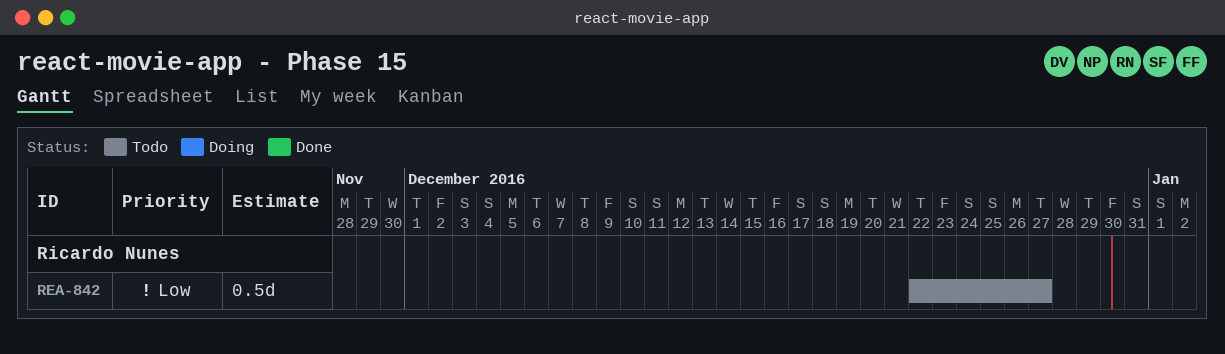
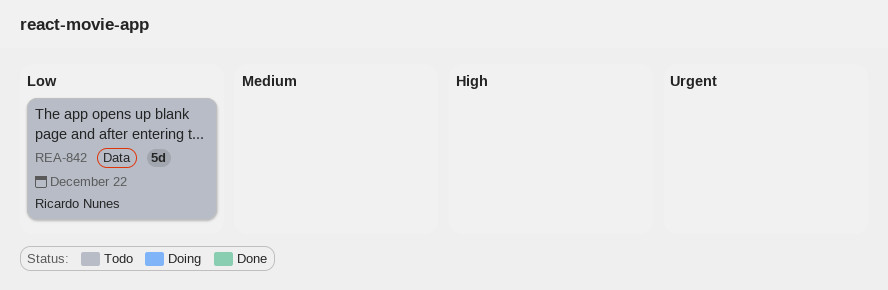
REA-842, estimate: 0.5d -> 5d
REA-842, due: Dec 27 -> Dec 22

